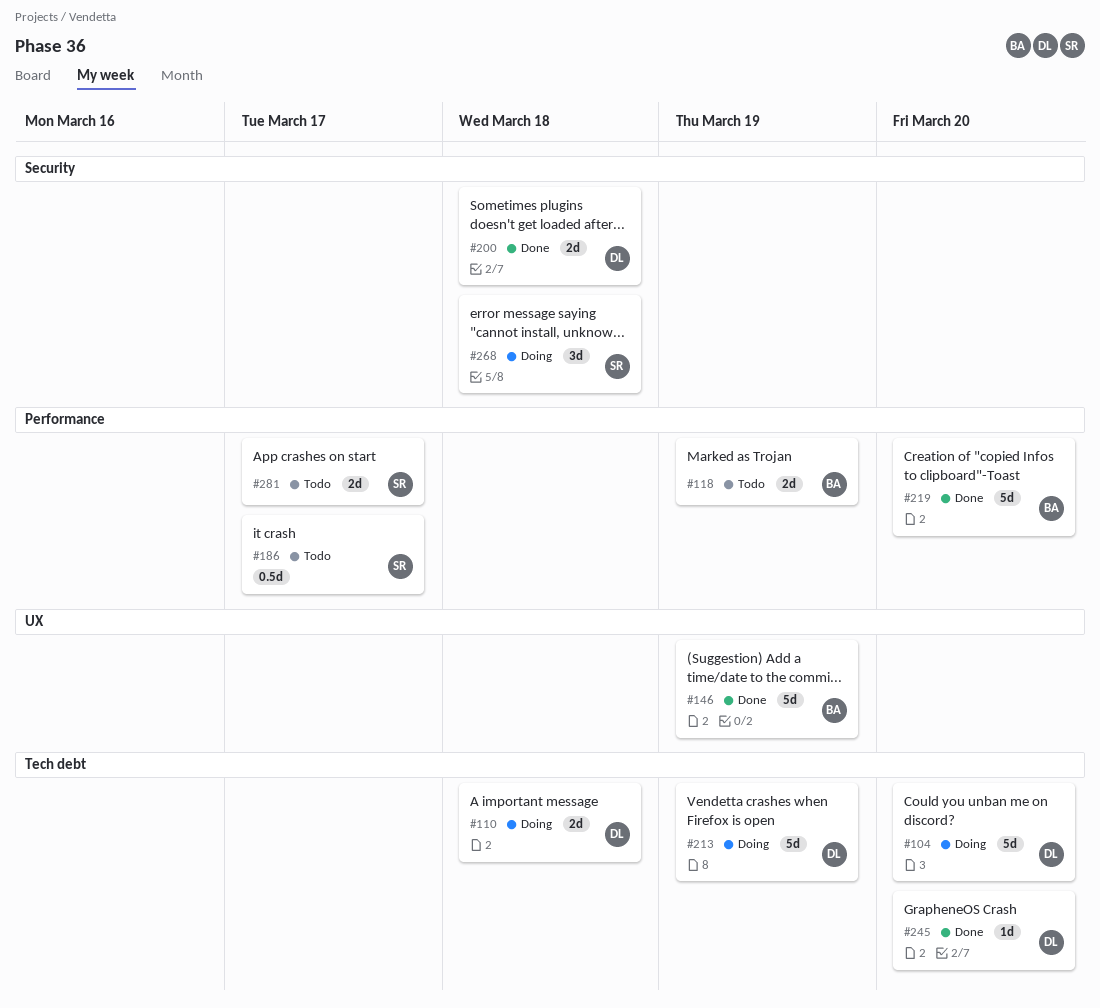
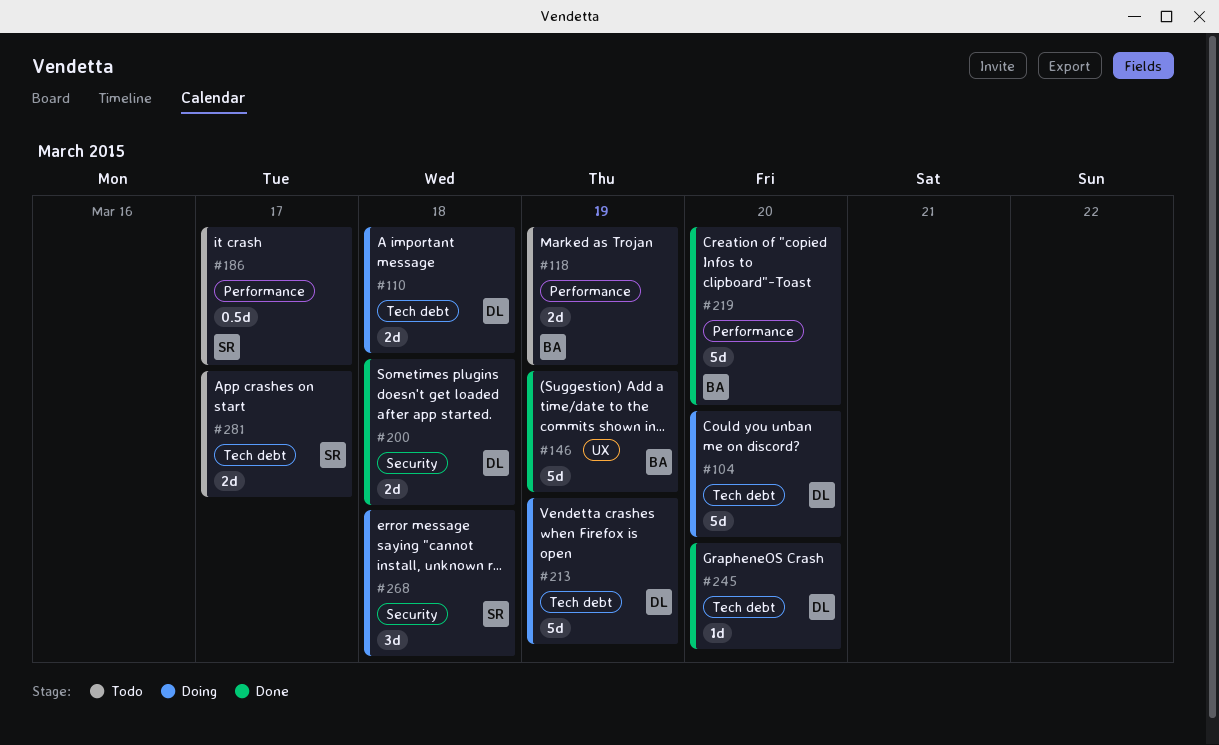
#281, label: Performance -> Tech debt

